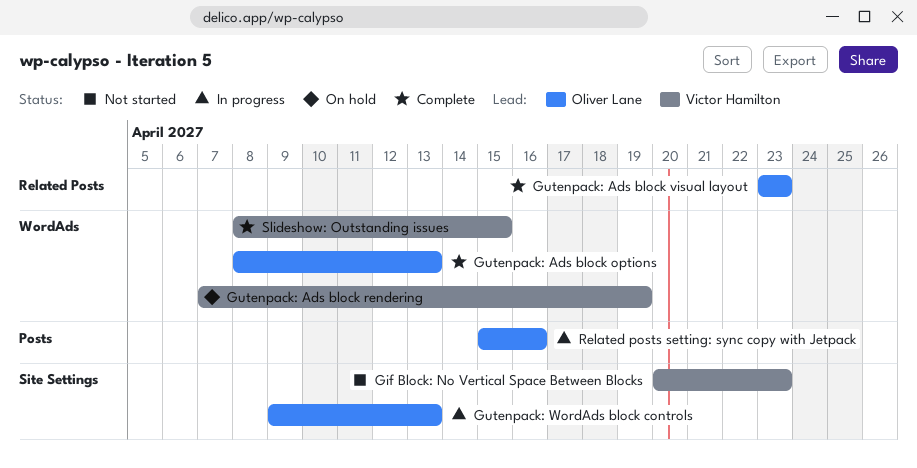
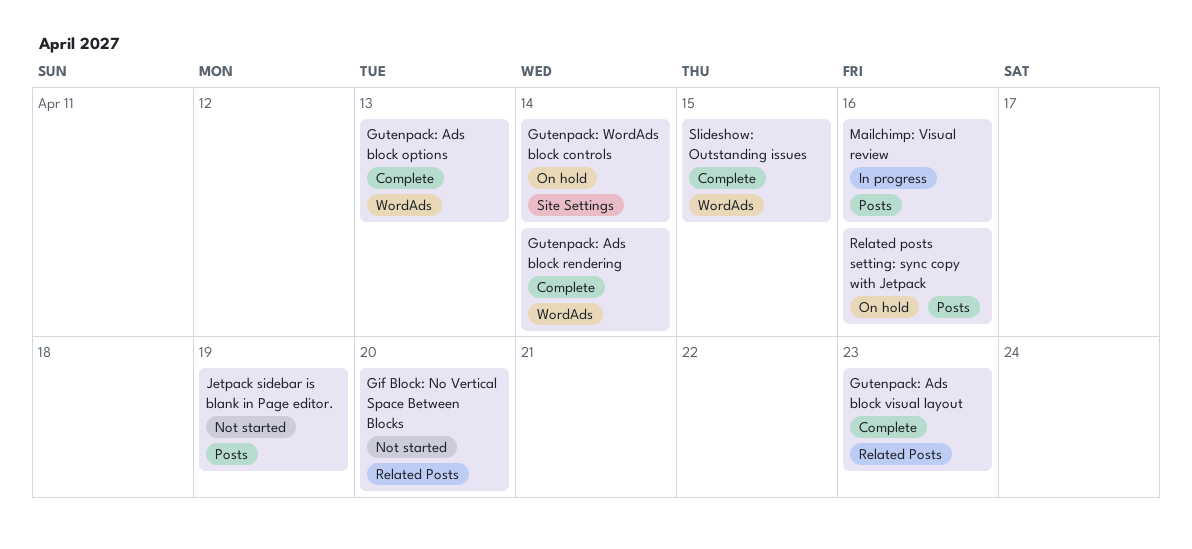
Gif Block: No Vertical Space Between Blocks, label: Site Settings -> Related Posts
Gif Block: No Vertical Space Between Blocks, due: Apr 23 -> Apr 20
Gutenpack: Ads block rendering, status: On hold -> Complete
Gutenpack: Ads block rendering, due: Apr 19 -> Apr 14
Gutenpack: WordAds block controls, status: In progress -> On hold
Gutenpack: WordAds block controls, due: Apr 13 -> Apr 14
Jetpack sidebar is blank in Page editor.: none -> present
Mailchimp: Visual review: none -> present
Related posts setting: sync copy with Jetpack, status: In progress -> On hold

